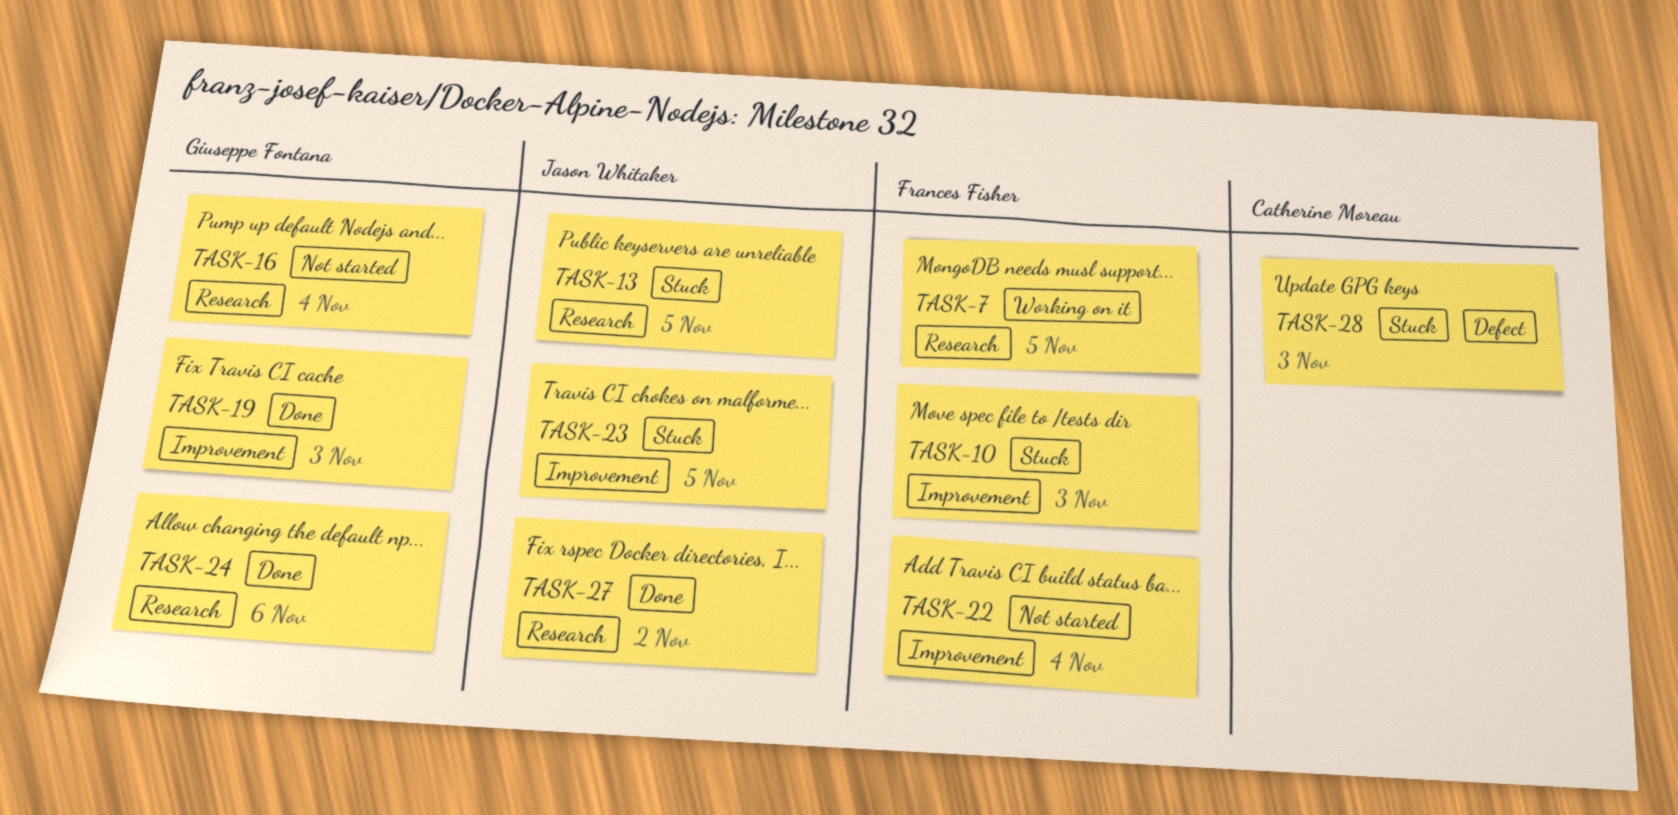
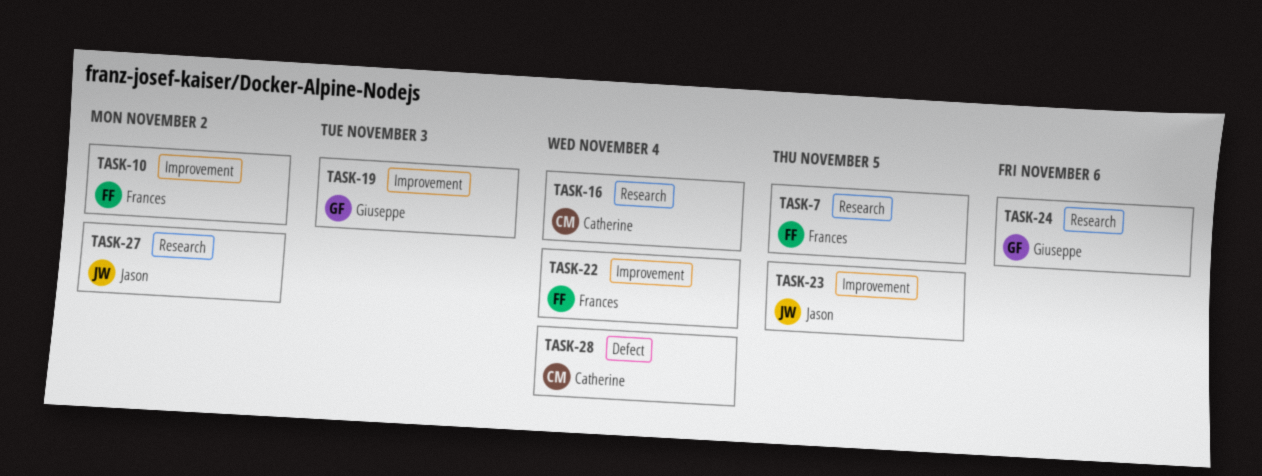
TASK-10, due: Nov 3 -> Nov 2
TASK-13: present -> none
TASK-16, owner: Giuseppe Fontana -> Catherine Moreau
TASK-28, due: Nov 3 -> Nov 4

